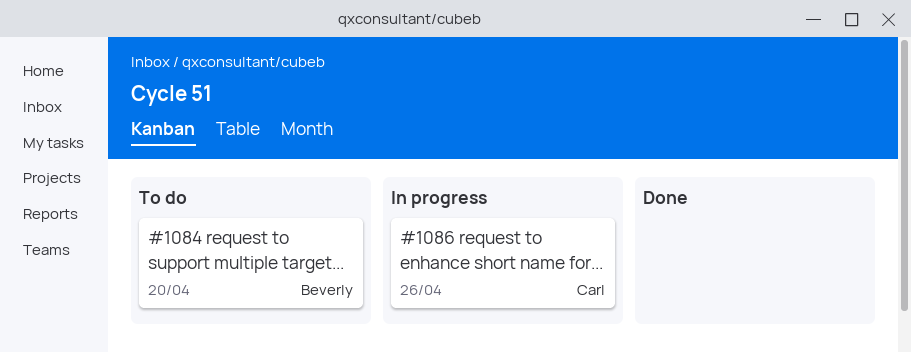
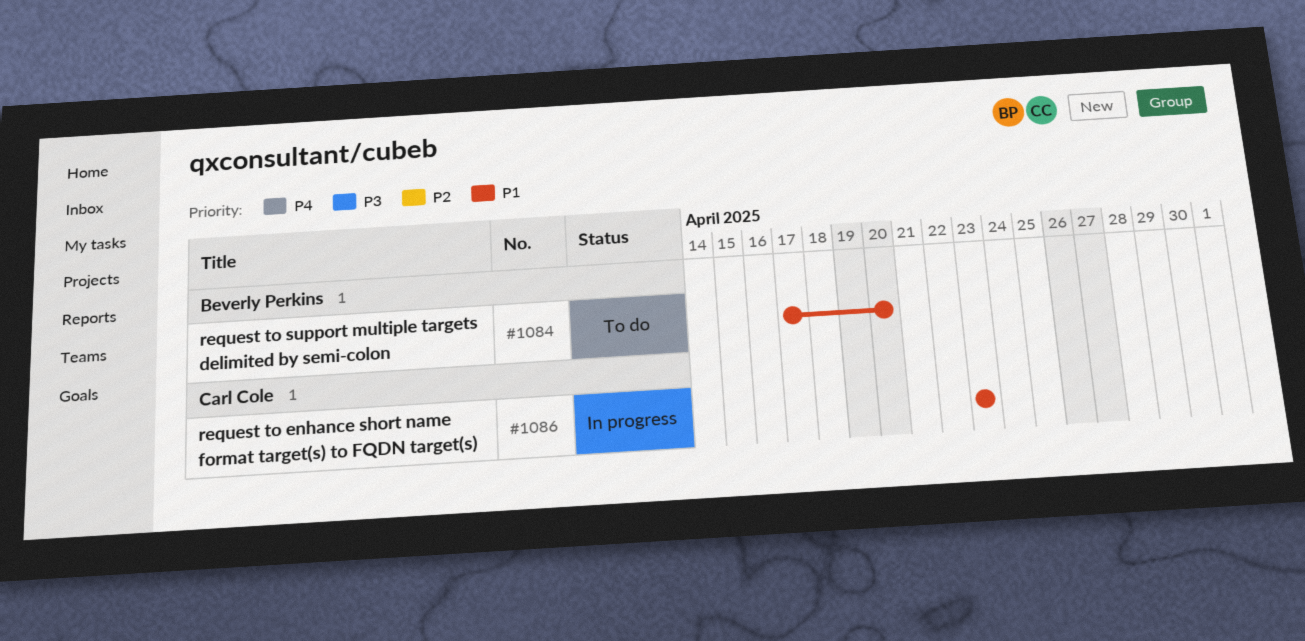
#1086, due: Apr 26 -> Apr 23

